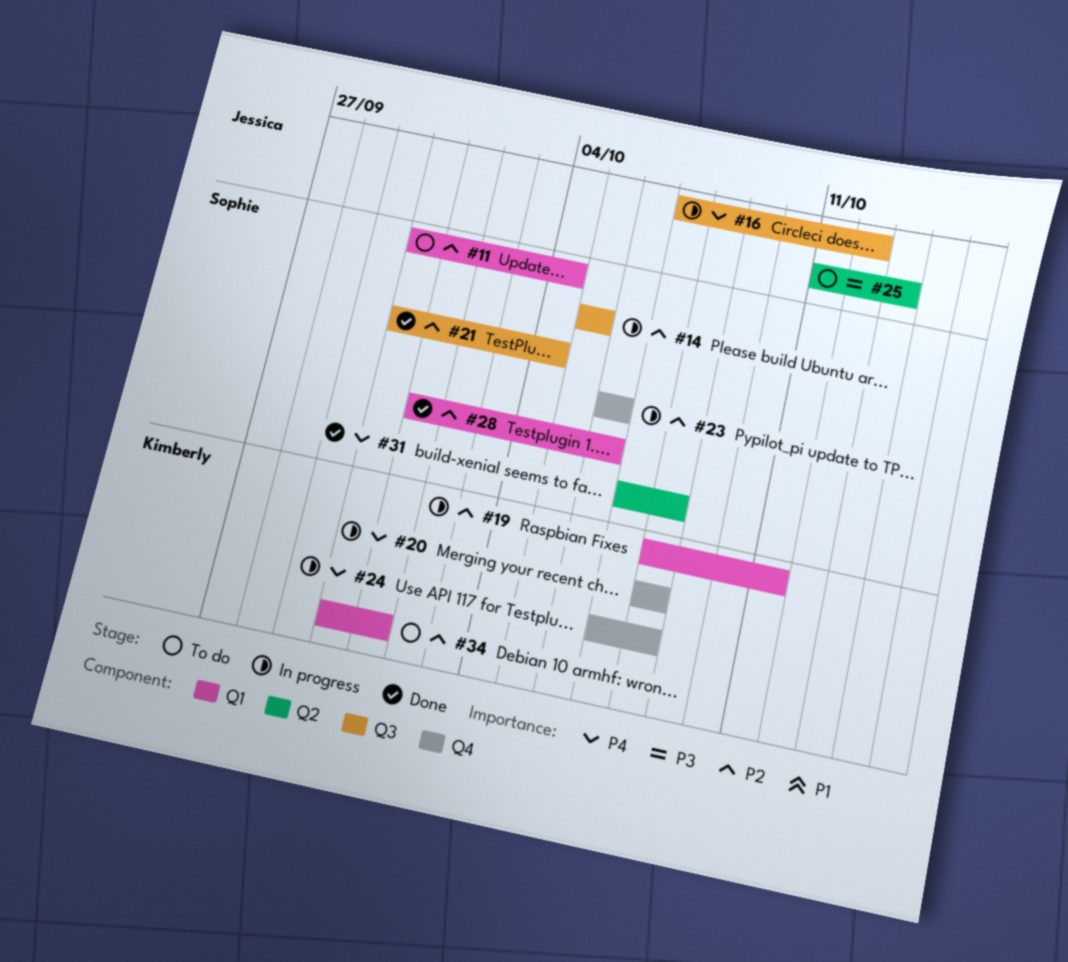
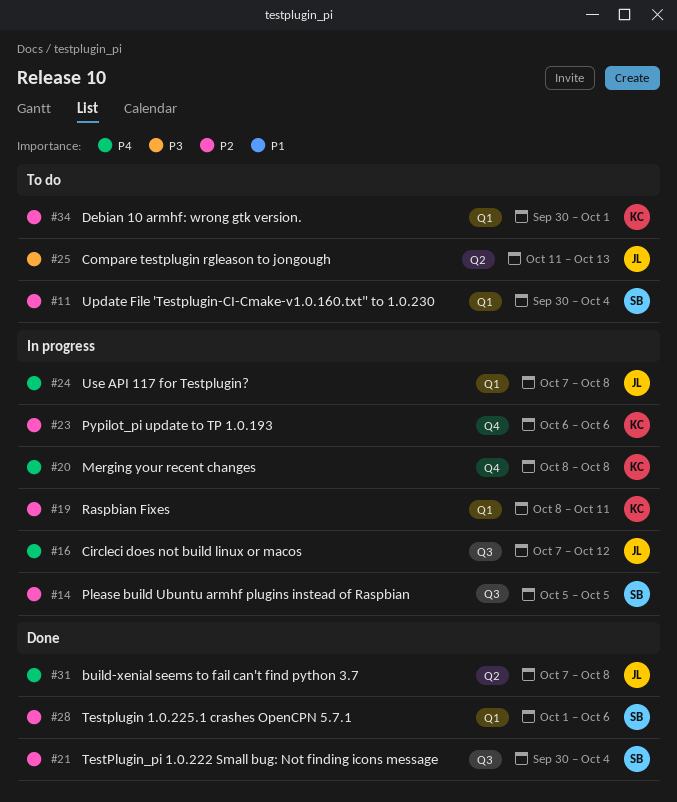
#23, owner: Sophie -> Kimberly
#24, owner: Kimberly -> Jessica
#24, label: Q4 -> Q1
#31, owner: Sophie -> Jessica

